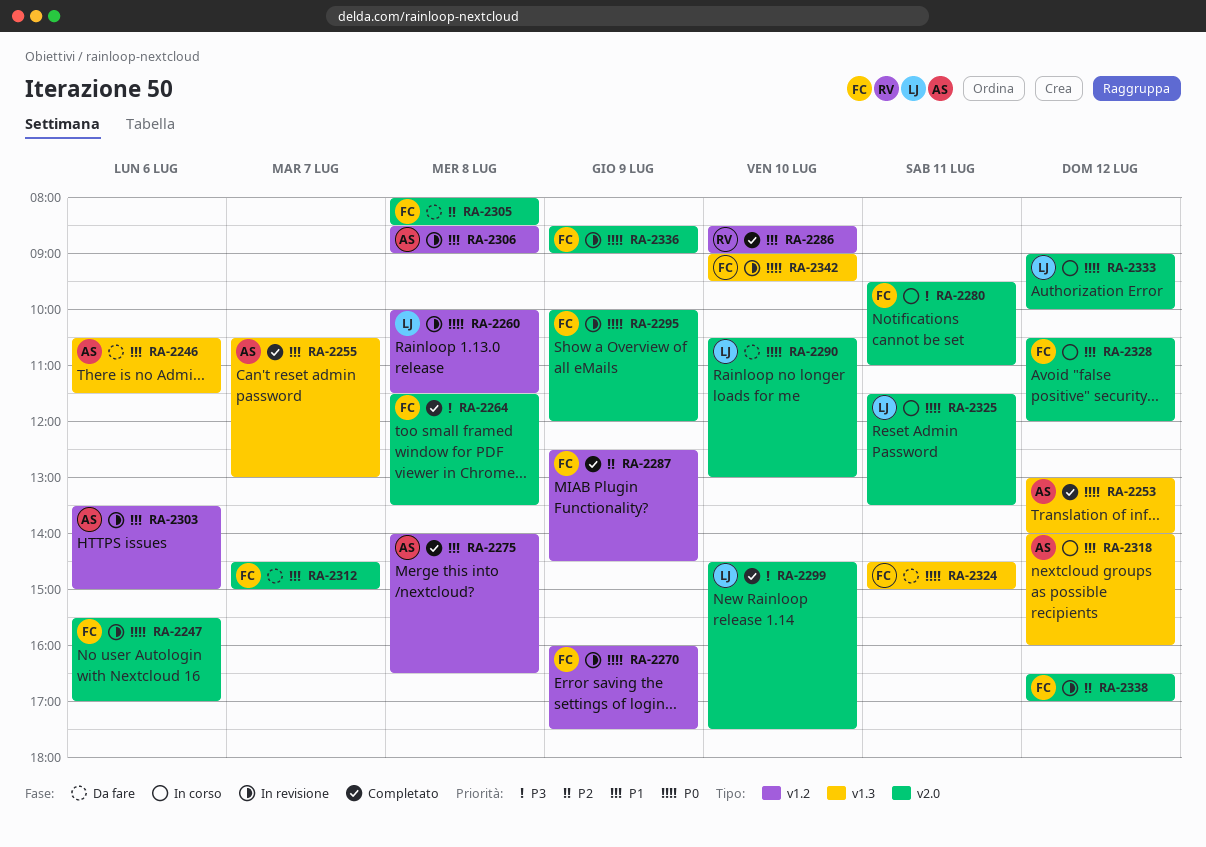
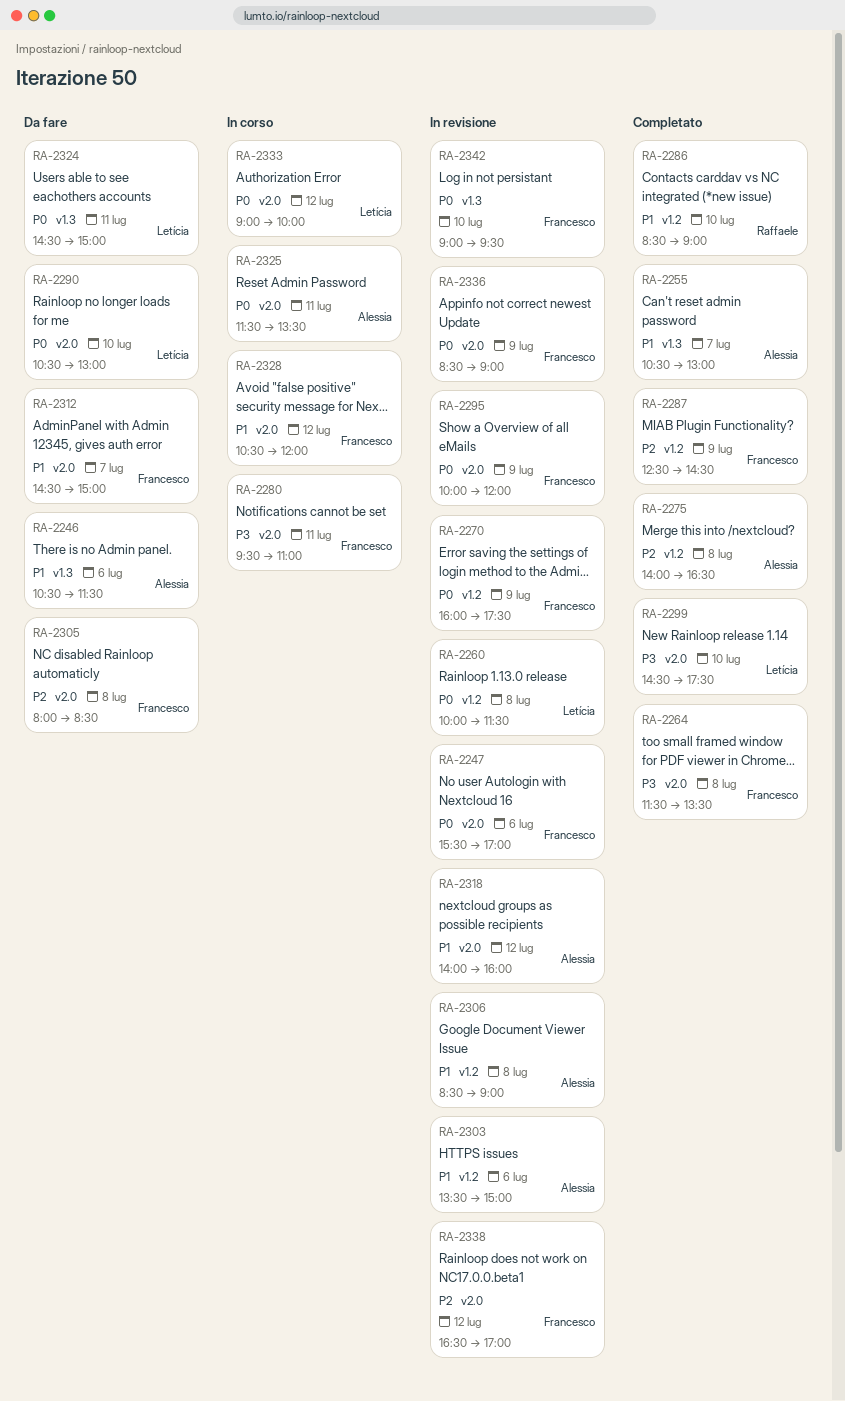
RA-2253: present -> none
RA-2275, priority: P1 -> P2
RA-2318, status: In corso -> In revisione
RA-2318, label: v1.3 -> v2.0
RA-2324, owner: Francesco -> Letícia
RA-2325, owner: Letícia -> Alessia

